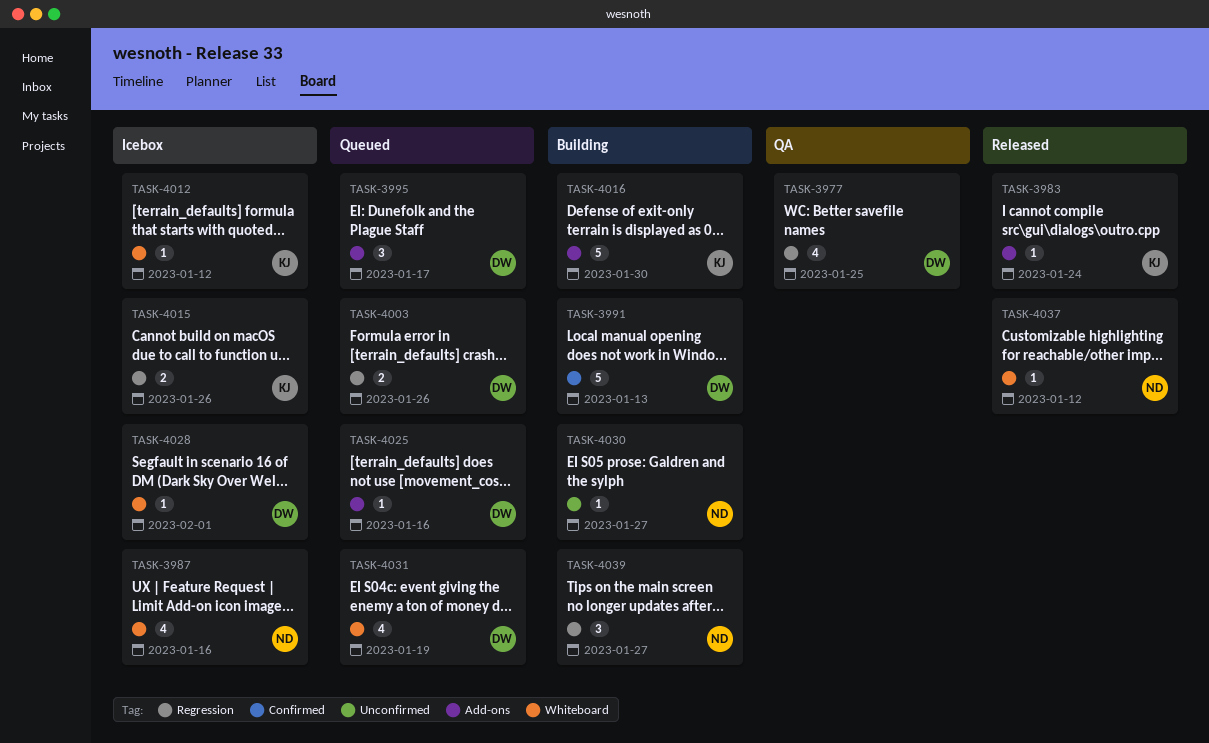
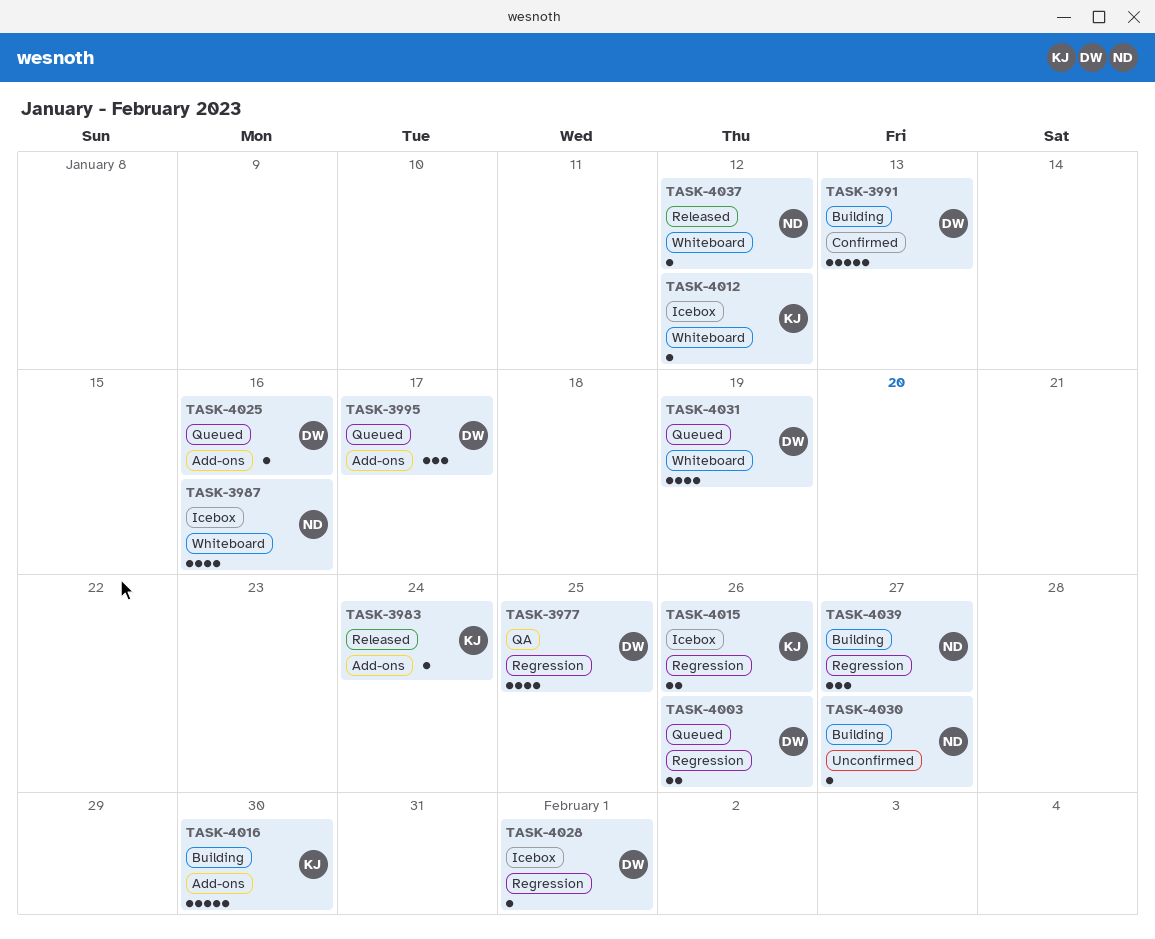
TASK-4028, label: Whiteboard -> Regression

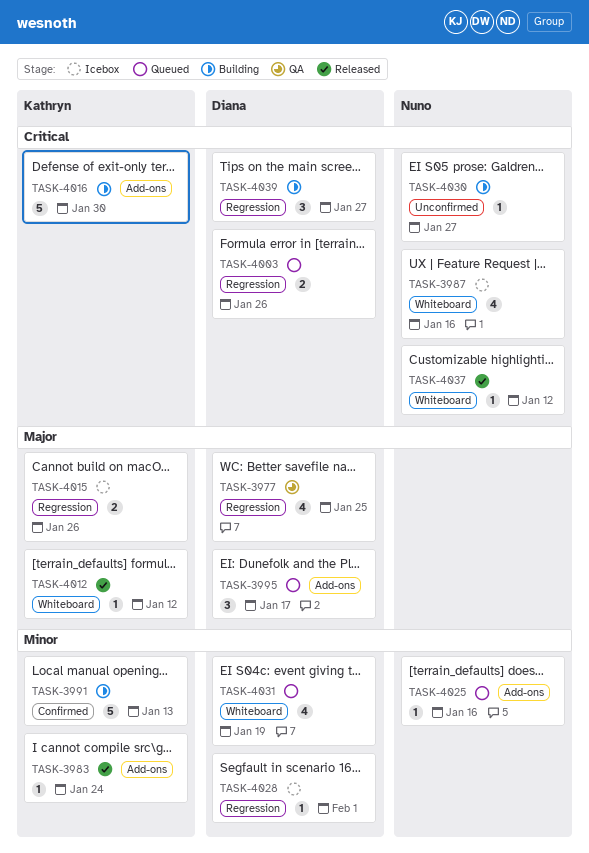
TASK-3991, owner: Diana -> Kathryn
TASK-4012, status: Icebox -> Released
TASK-4025, owner: Diana -> Nuno
TASK-4039, owner: Nuno -> Diana

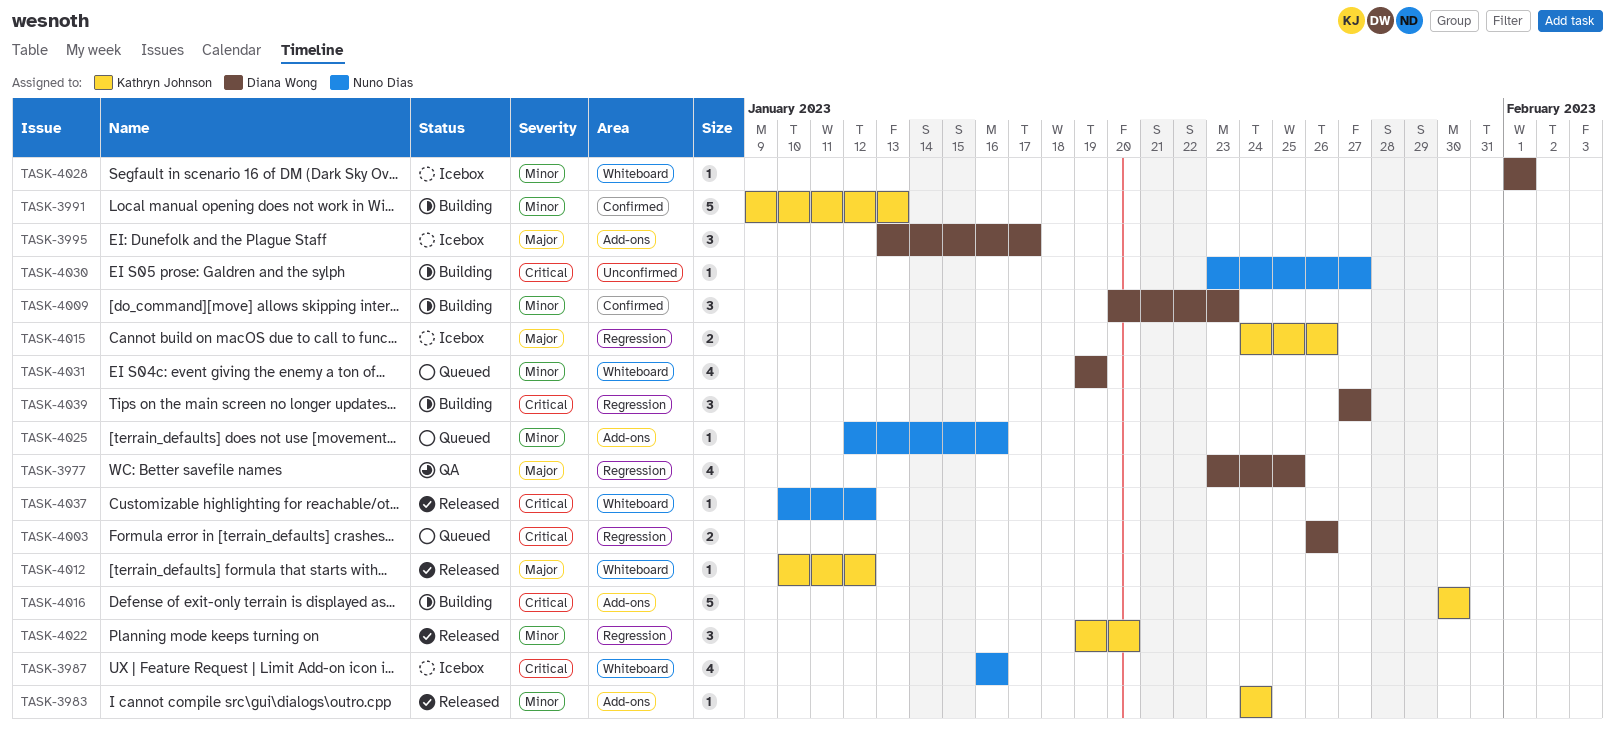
TASK-3995, status: Queued -> Icebox
TASK-4009: none -> present
TASK-4022: none -> present
TASK-4028, label: Regression -> Whiteboard

